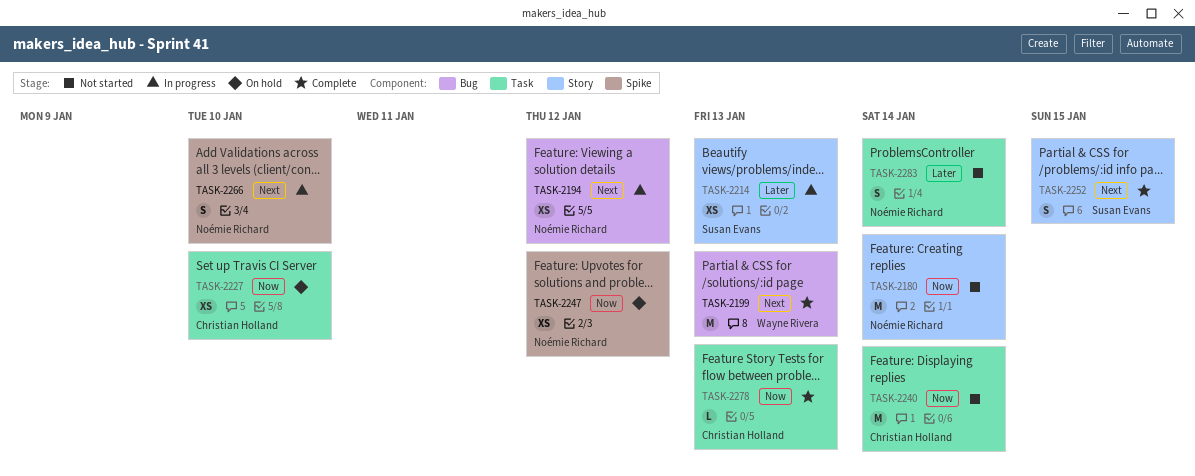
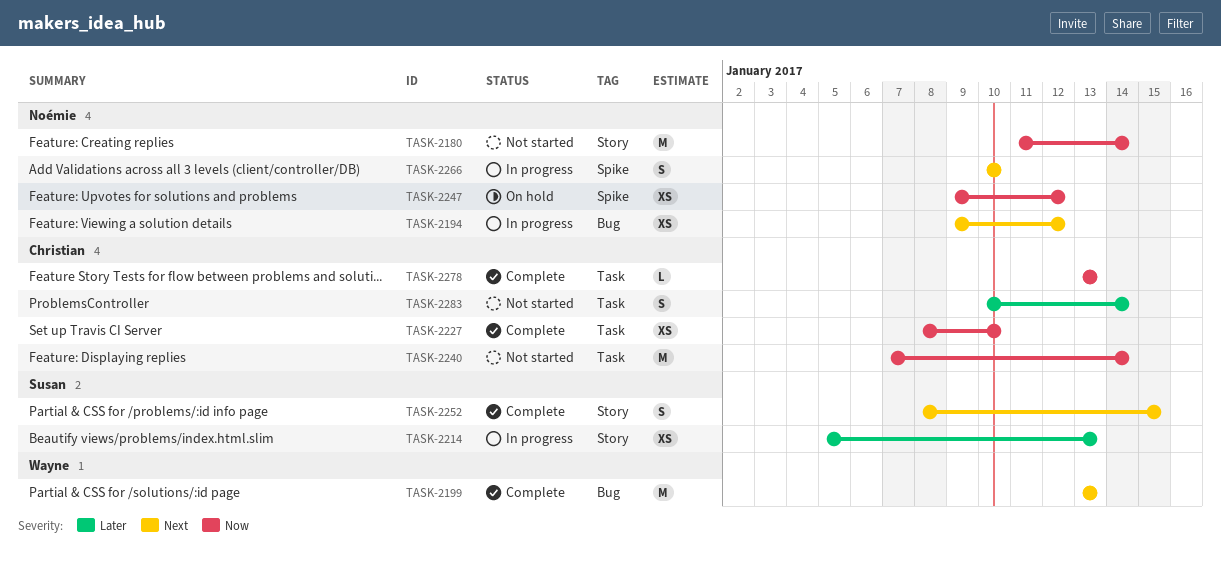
TASK-2227, status: On hold -> Complete
TASK-2283, owner: Noémie Richard -> Christian Holland

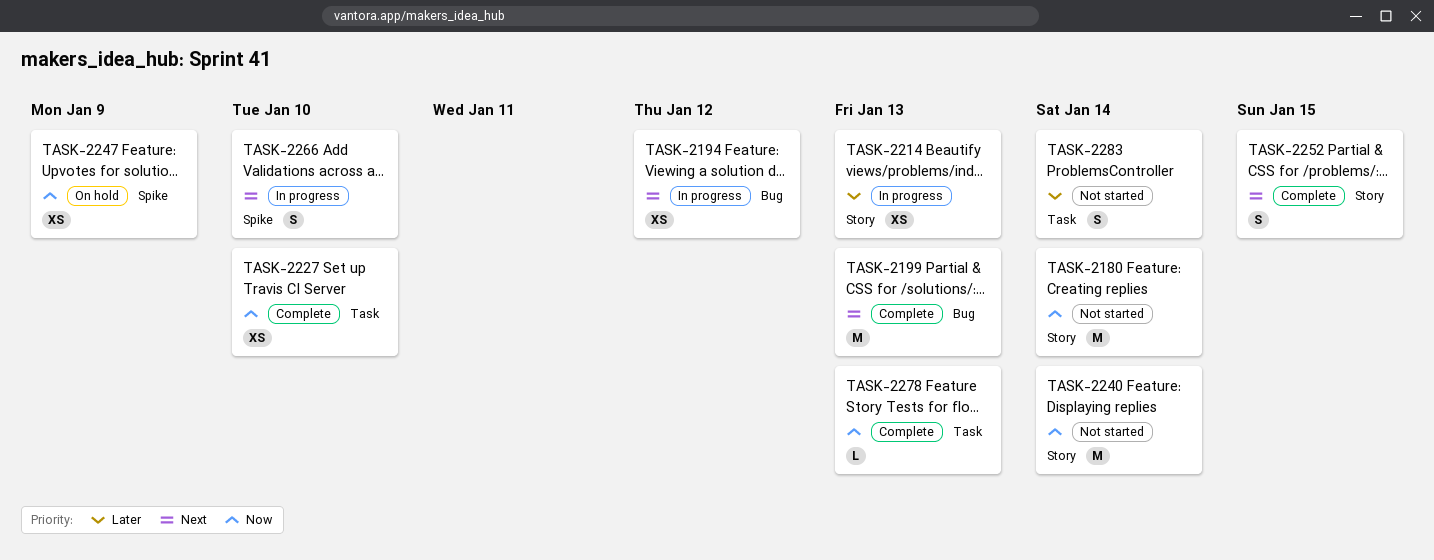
TASK-2240, label: Task -> Story
TASK-2247, due: Jan 12 -> Jan 9

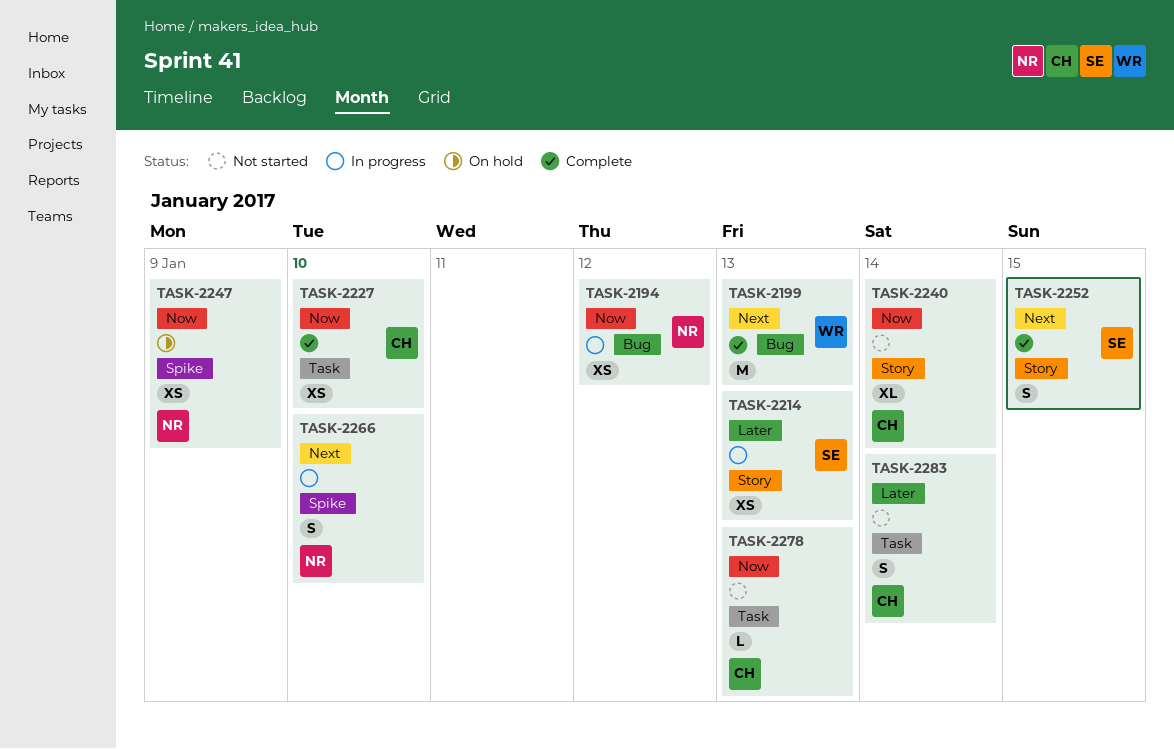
TASK-2180: present -> none
TASK-2194, priority: Next -> Now
TASK-2240, estimate: M -> XL
TASK-2278, status: Complete -> Not started

